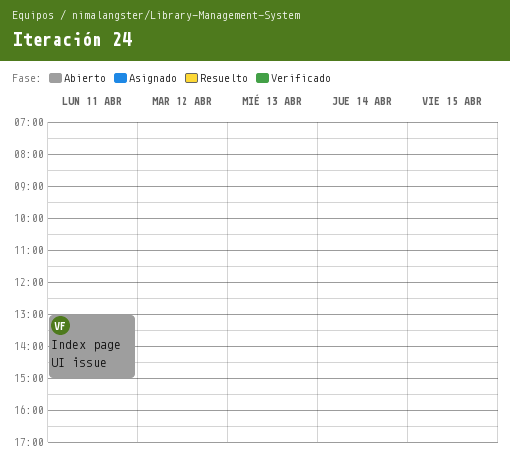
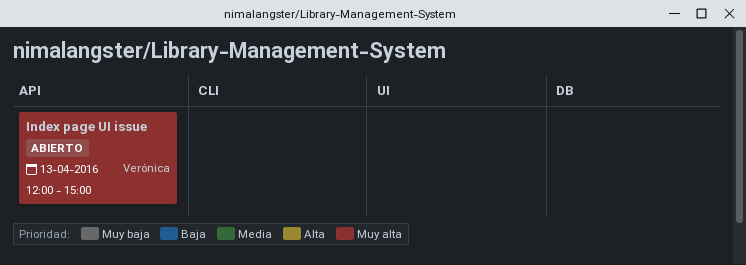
Index page UI issue, day: Apr 11 -> Apr 13
Index page UI issue, begins: 13:00 -> 12:00

